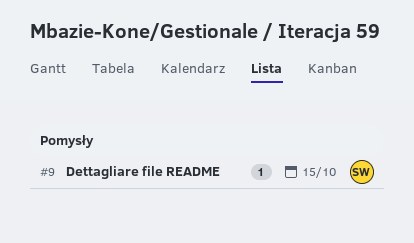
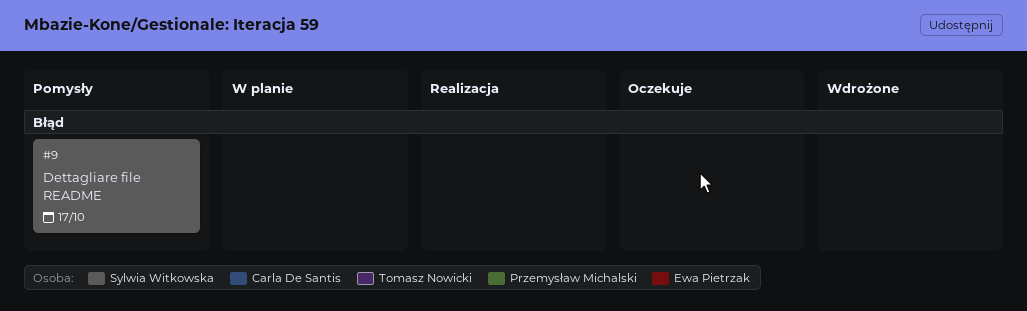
#9, due: Oct 15 -> Oct 17

